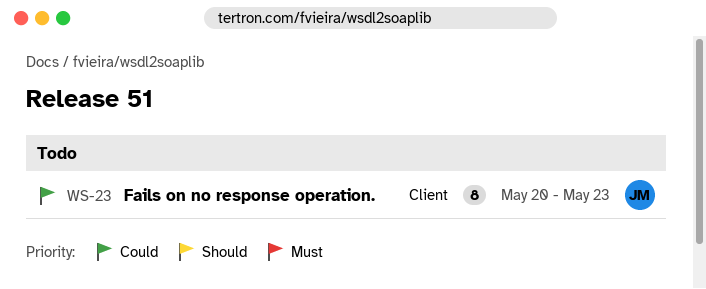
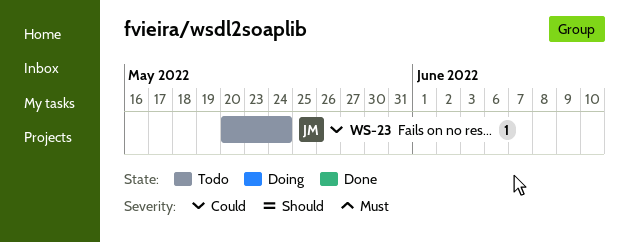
WS-23, estimate: 8 -> 1
WS-23, due: May 23 -> May 24

